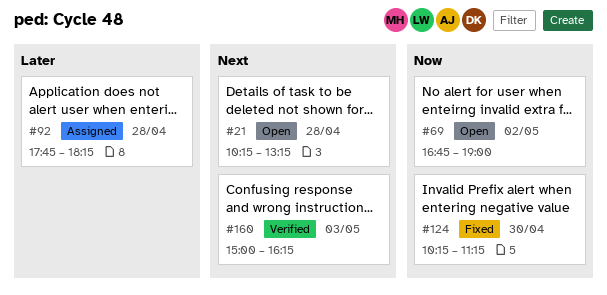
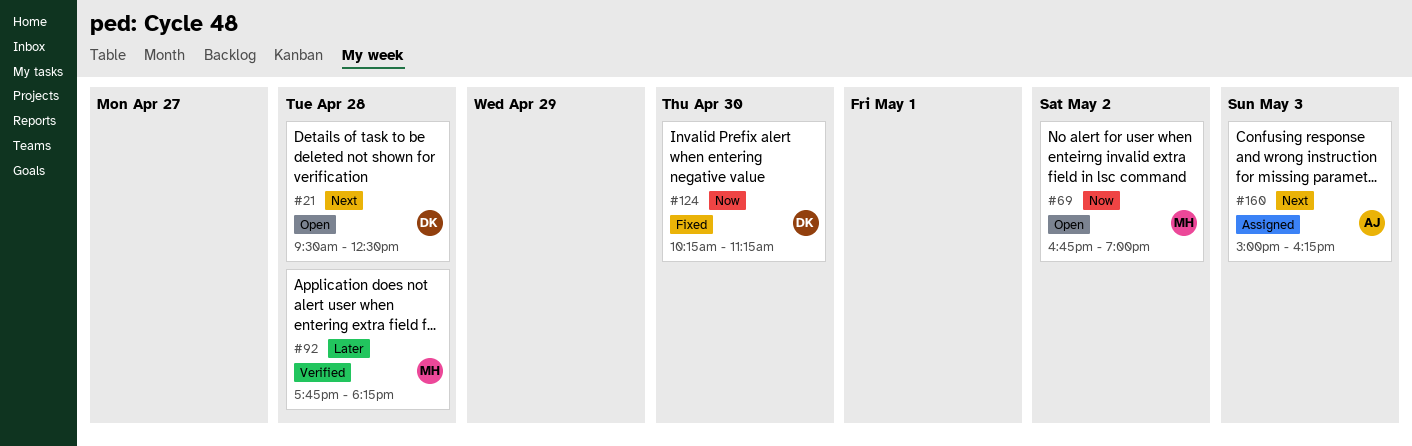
#21, begins: 10:15 -> 09:30
#21, ends: 13:15 -> 12:30
#92, status: Assigned -> Verified
#160, status: Verified -> Assigned

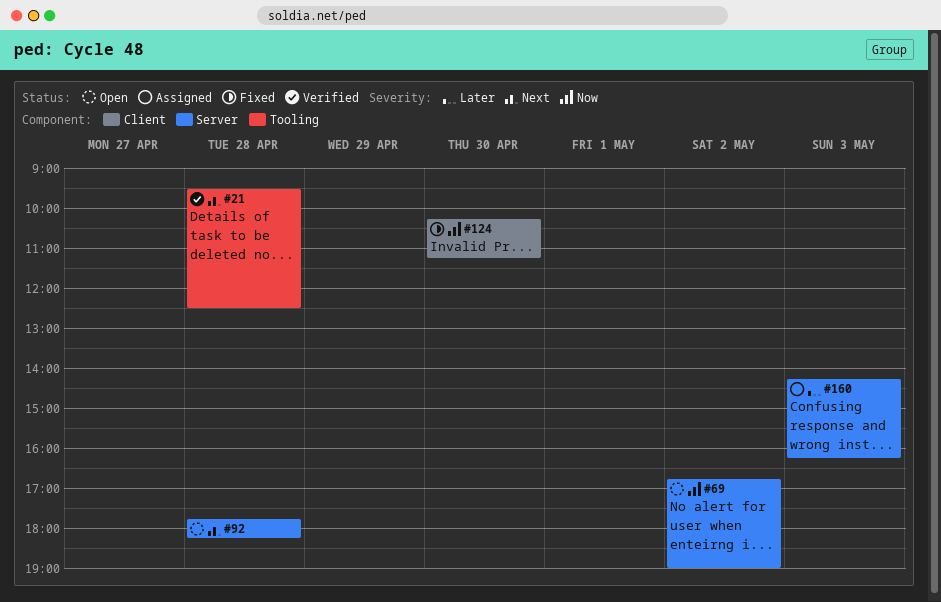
#21, status: Open -> Verified
#92, status: Verified -> Open
#92, priority: Later -> Next
#160, priority: Next -> Later
#160, begins: 15:00 -> 14:15

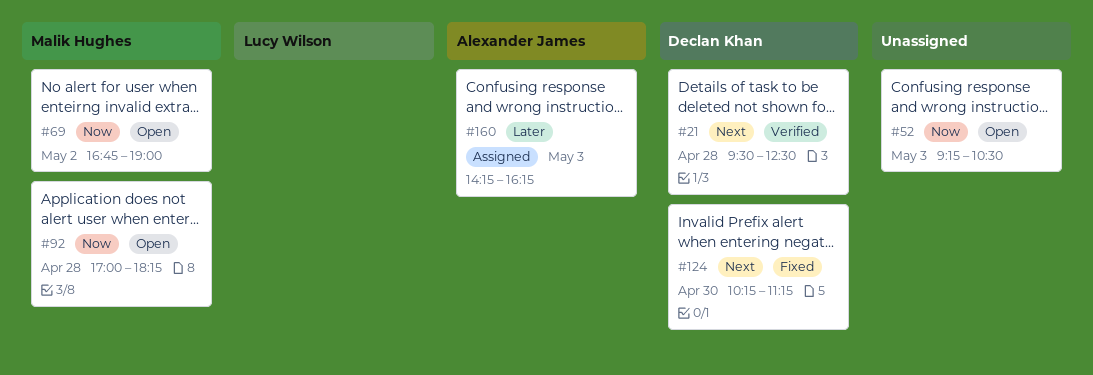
#52: none -> present
#92, priority: Next -> Now
#92, begins: 17:45 -> 17:00
#124, priority: Now -> Next

